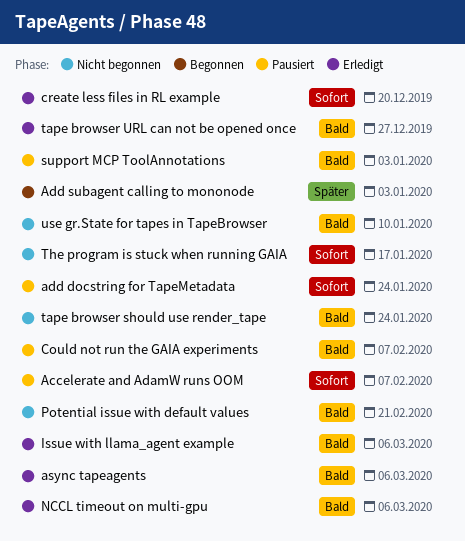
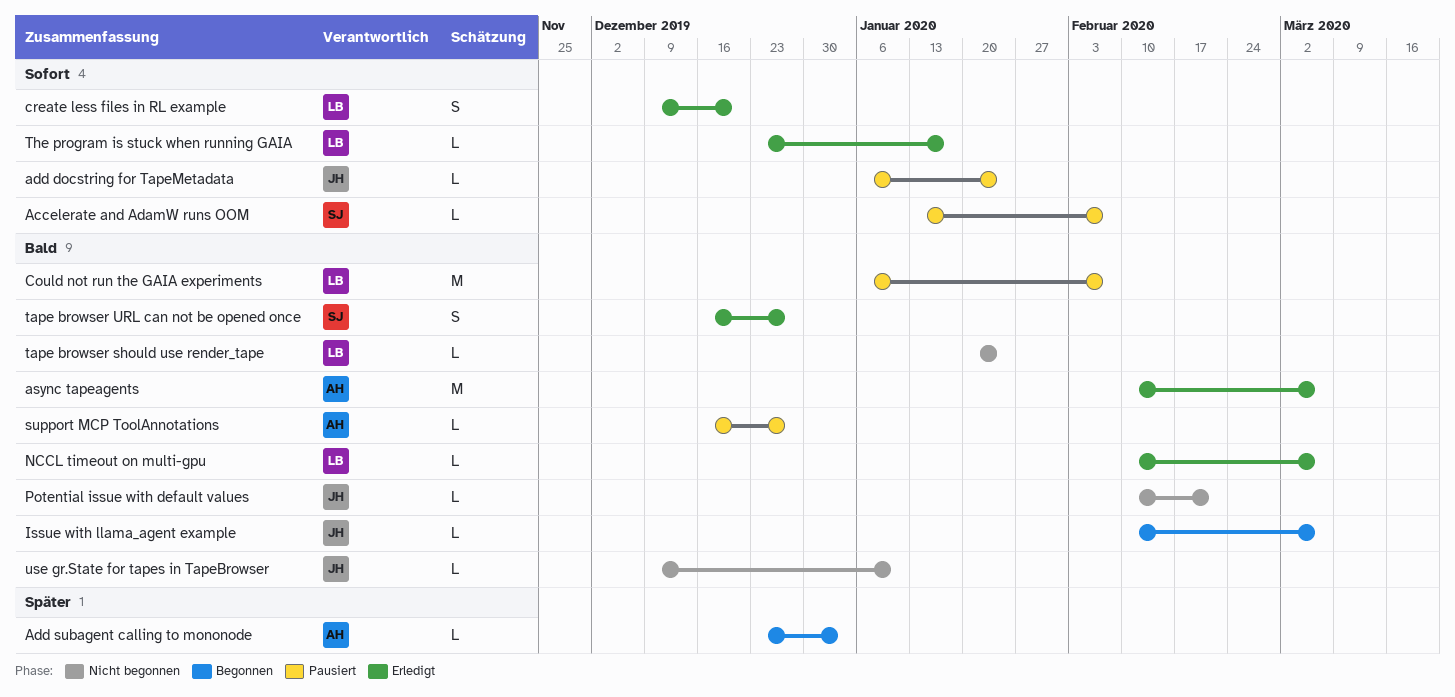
Issue with llama_agent example, status: Erledigt -> Begonnen
support MCP ToolAnnotations, due: Jan 3 -> Dec 27
The program is stuck when running GAIA, status: Nicht begonnen -> Erledigt

